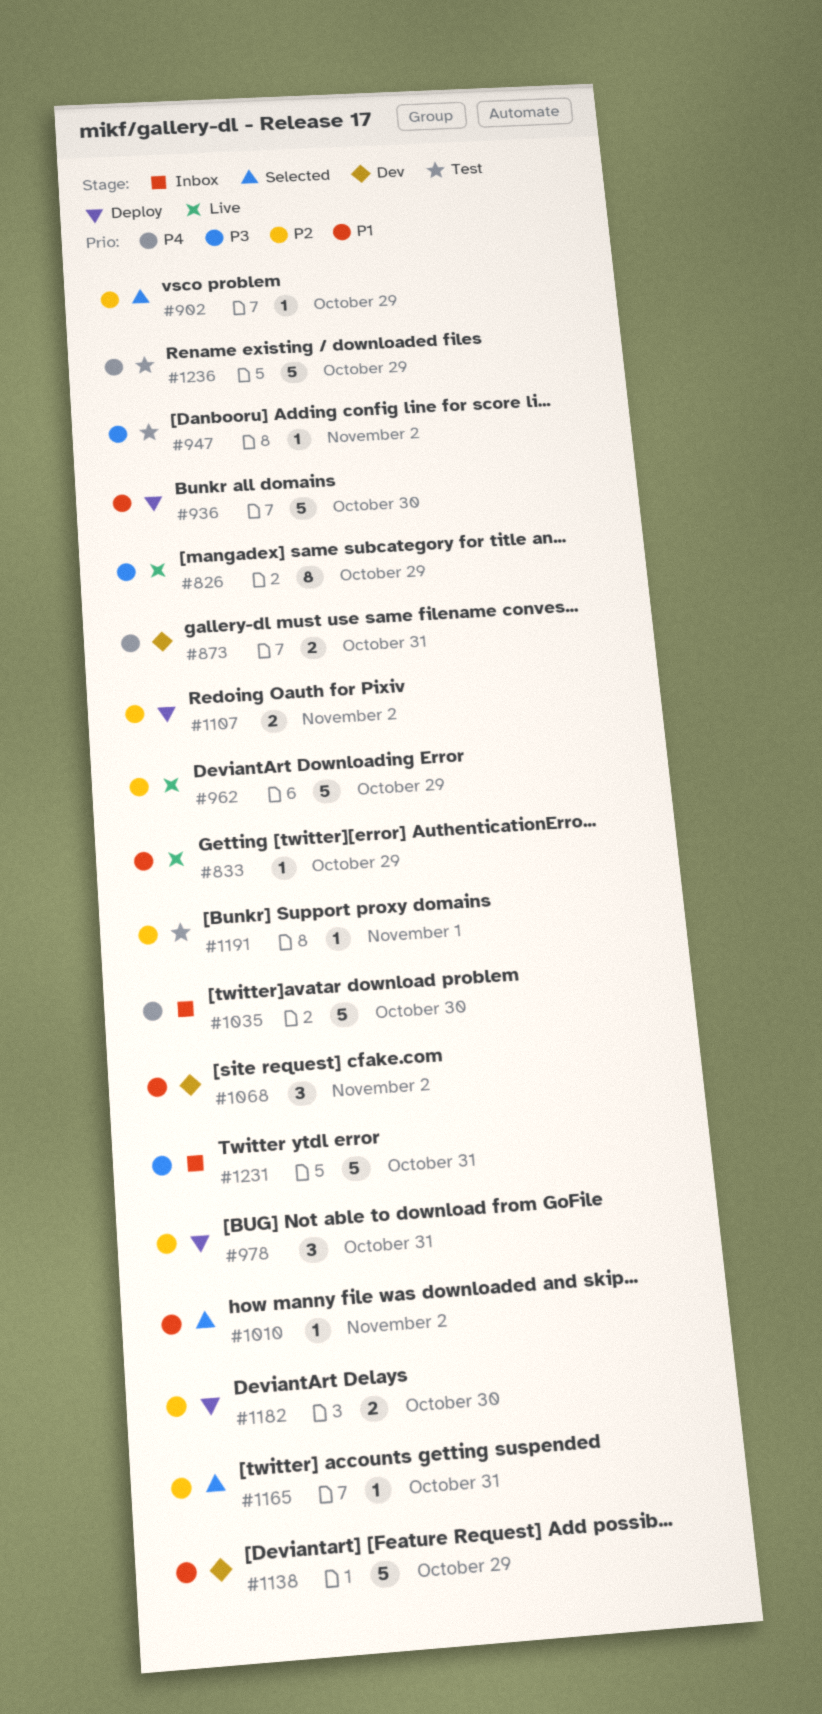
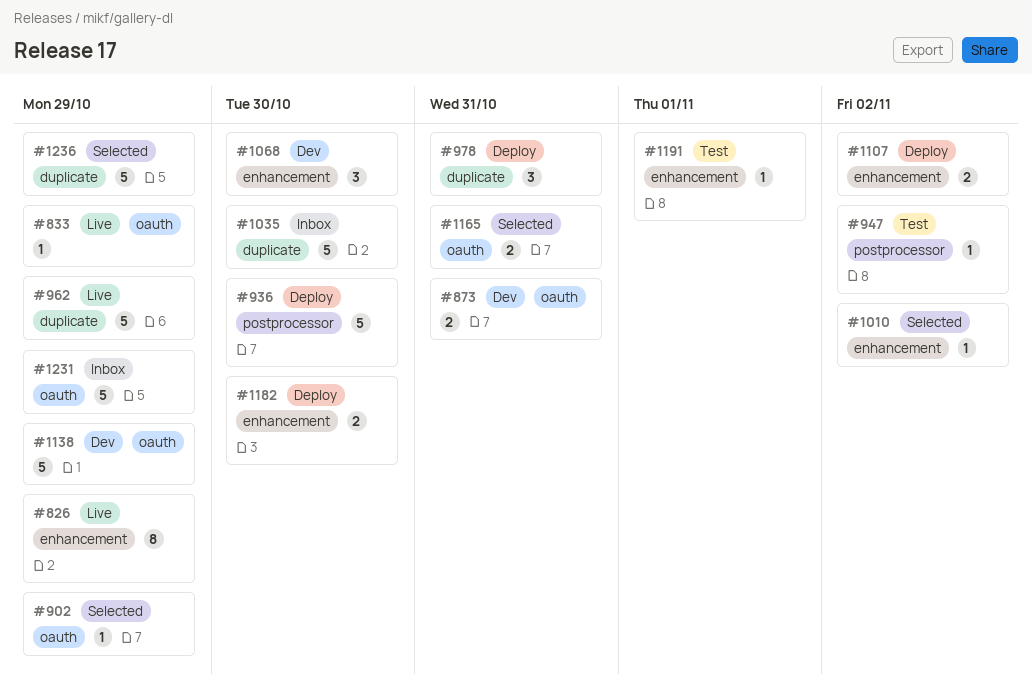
#1068, due: Nov 2 -> Oct 30
#1165, estimate: 1 -> 2
#1231, due: Oct 31 -> Oct 29
#1236, status: Test -> Selected

